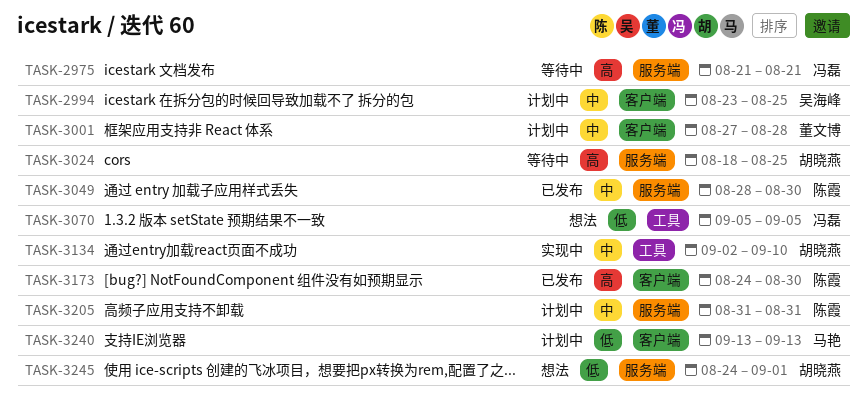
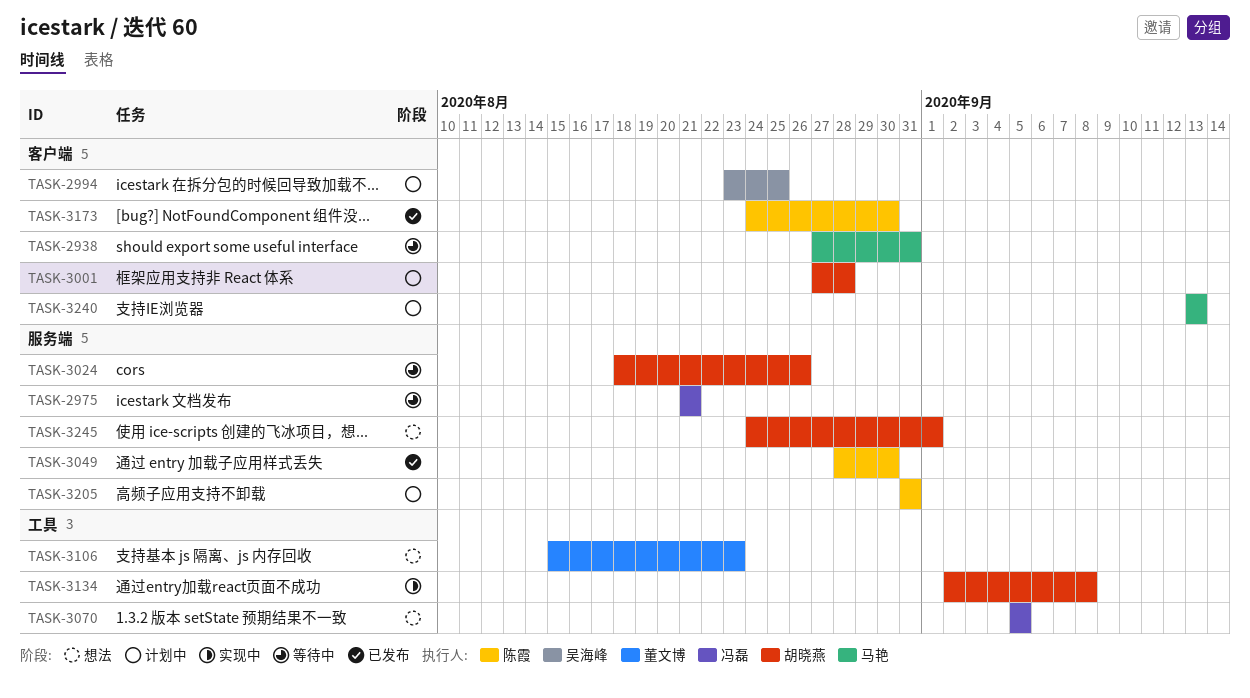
TASK-2938: none -> present
TASK-3001, owner: 董文博 -> 胡晓燕
TASK-3024, due: Aug 25 -> Aug 26
TASK-3106: none -> present
TASK-3134, due: Sep 10 -> Sep 8

